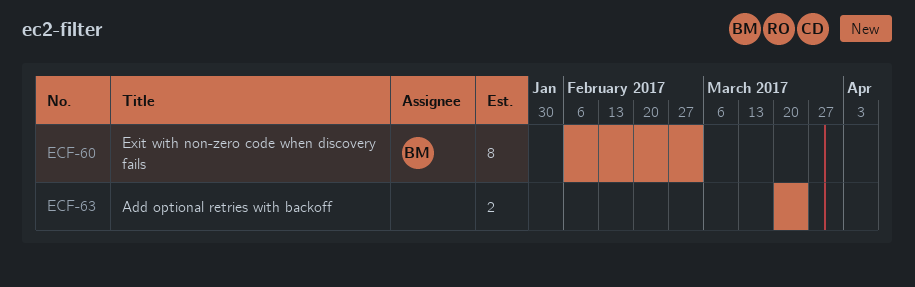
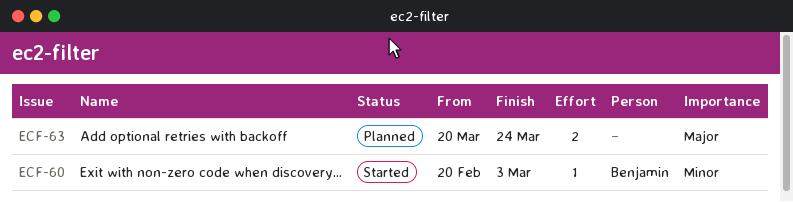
ECF-60, estimate: 8 -> 1
ECF-60, start: Feb 6 -> Feb 20

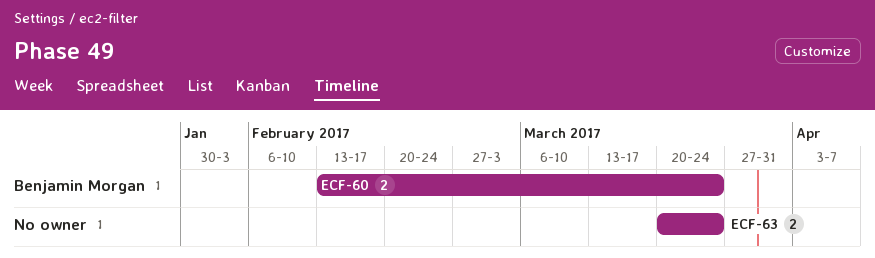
ECF-60, estimate: 1 -> 2
ECF-60, start: Feb 20 -> Feb 13
ECF-60, due: Mar 3 -> Mar 24

